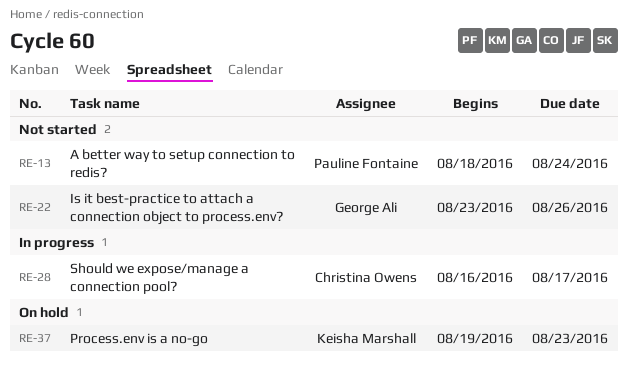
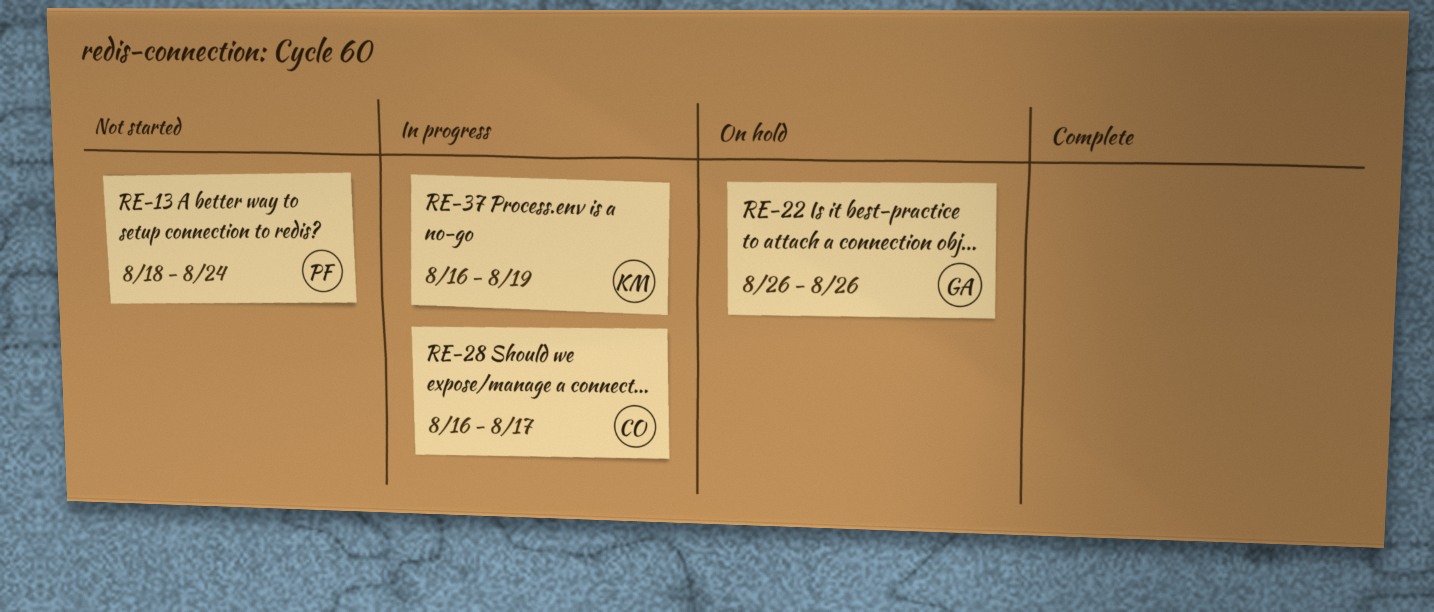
RE-22, status: Not started -> On hold
RE-22, start: Aug 23 -> Aug 26
RE-37, status: On hold -> In progress
RE-37, start: Aug 19 -> Aug 16
RE-37, due: Aug 23 -> Aug 19

